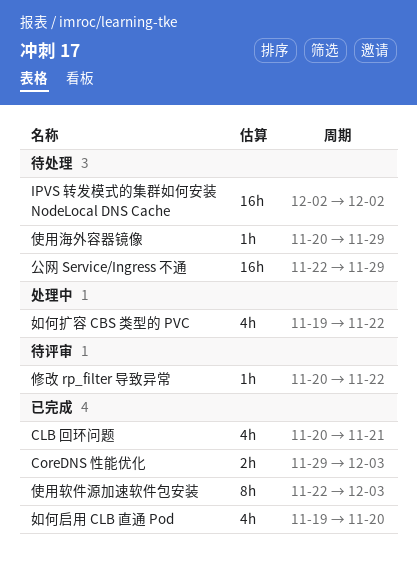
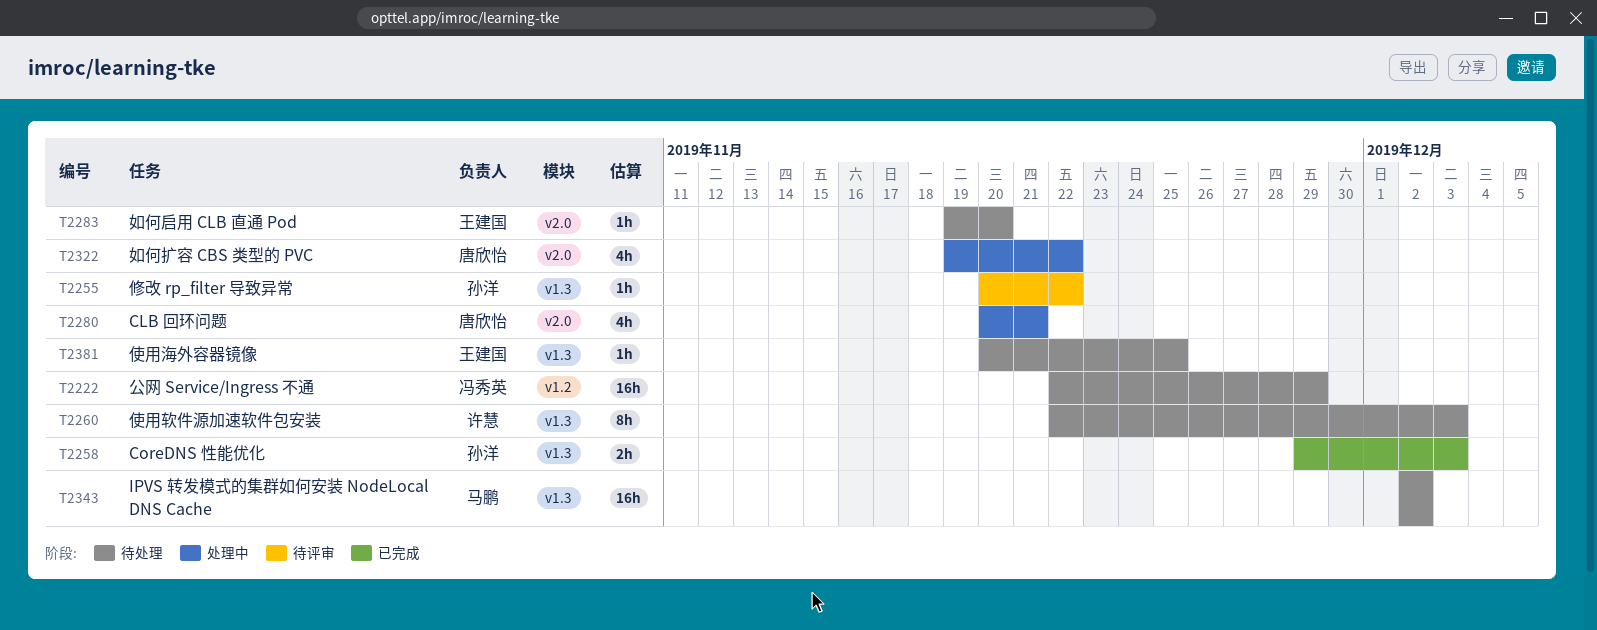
CLB 回环问题, status: 已完成 -> 处理中
使用海外容器镜像, due: Nov 29 -> Nov 25
使用软件源加速软件包安装, status: 已完成 -> 待处理
如何启用 CLB 直通 Pod, status: 已完成 -> 待处理
如何启用 CLB 直通 Pod, estimate: 4h -> 1h

